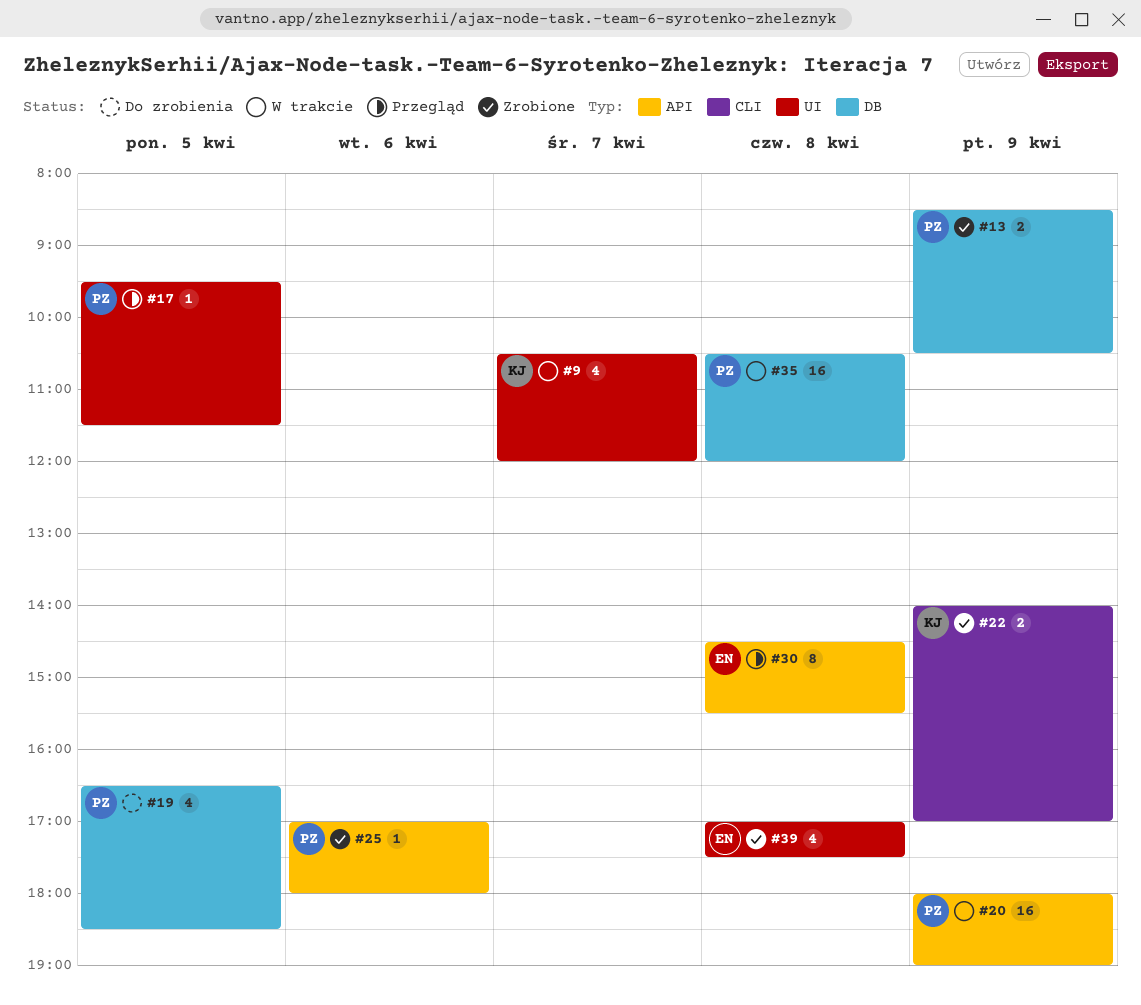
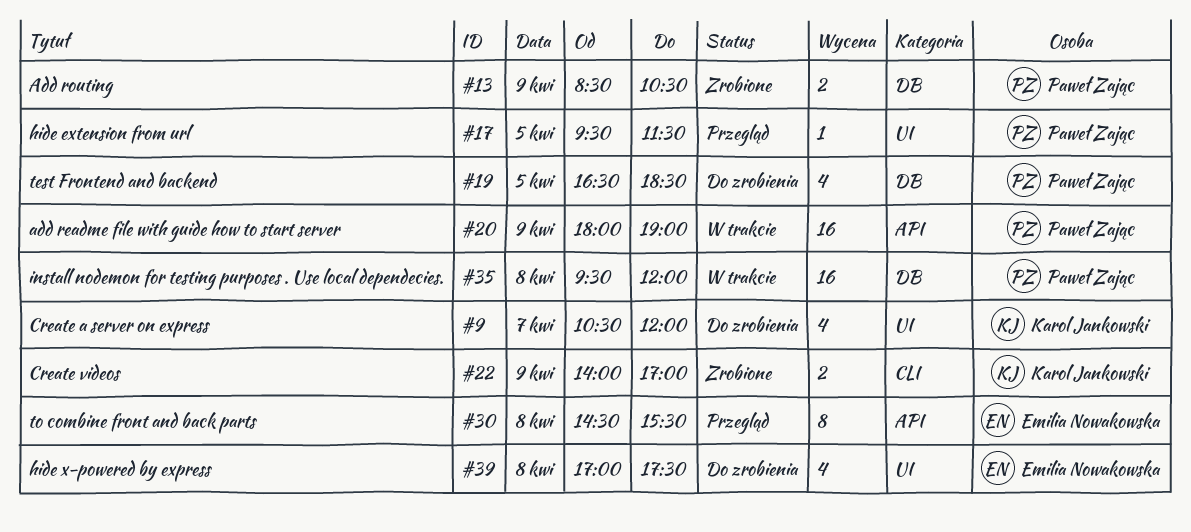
#9, status: W trakcie -> Do zrobienia
#25: present -> none
#35, begins: 10:30 -> 09:30
#39, status: Zrobione -> Do zrobienia

